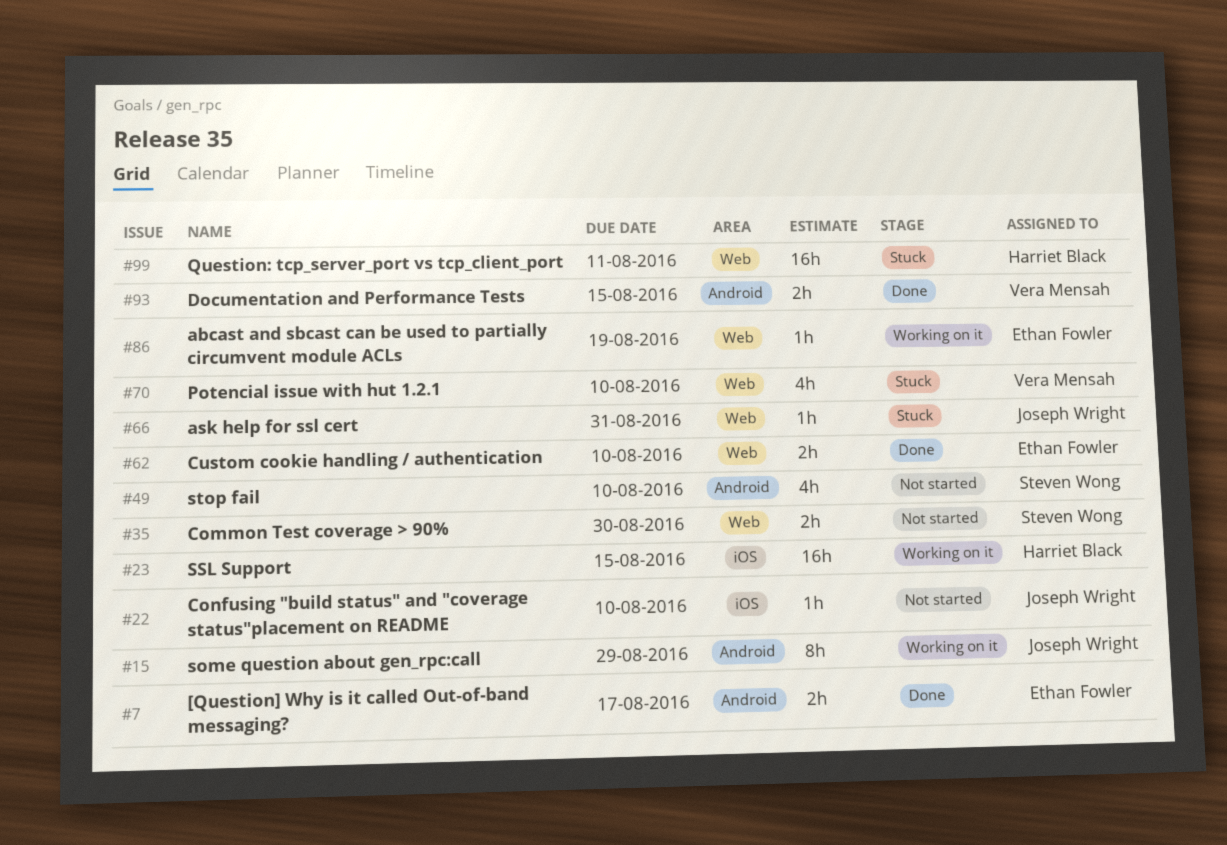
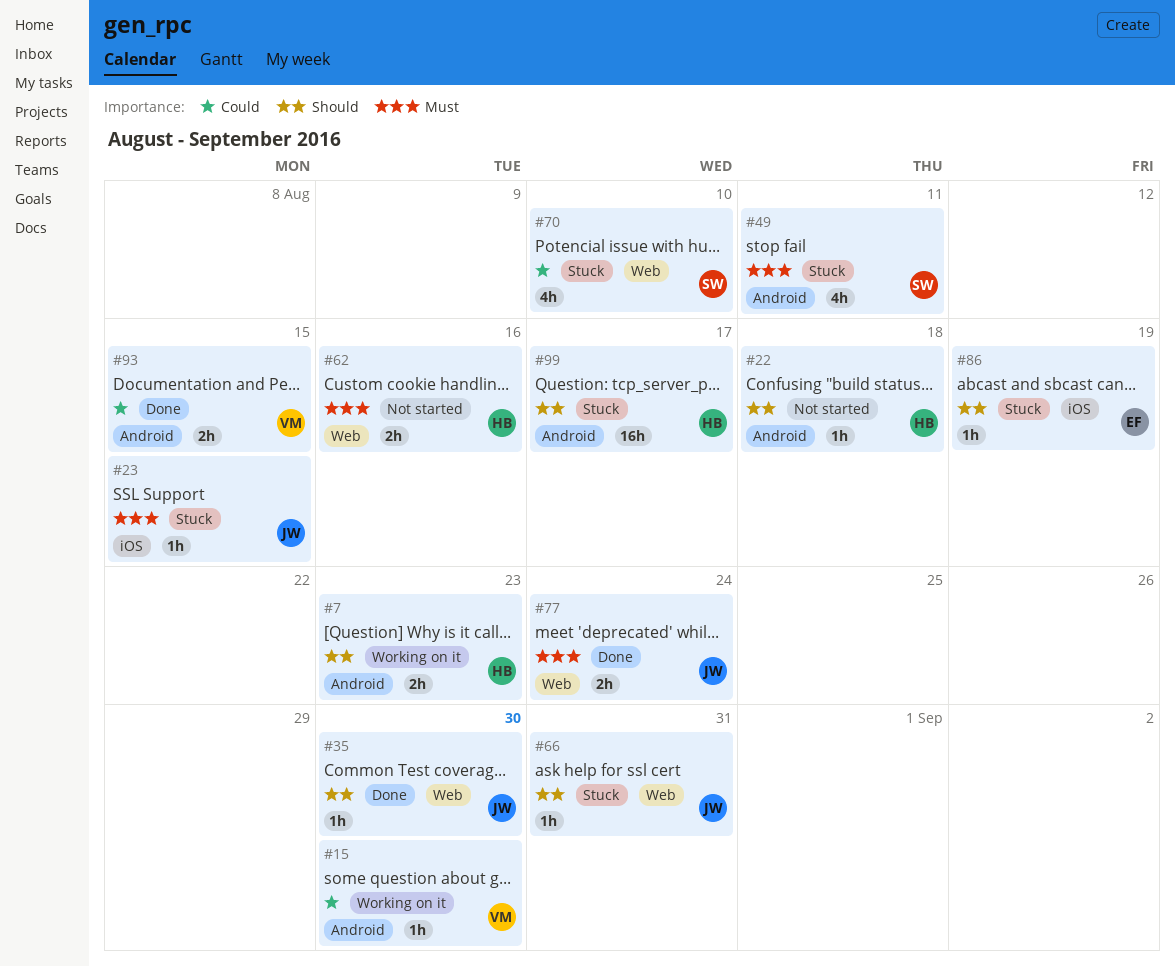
#7, status: Done -> Working on it
#7, owner: Ethan Fowler -> Harriet Black
#7, due: Aug 17 -> Aug 23
#15, owner: Joseph Wright -> Vera Mensah
#15, estimate: 8h -> 1h
#15, due: Aug 29 -> Aug 30
#22, owner: Joseph Wright -> Harriet Black
#22, label: iOS -> Android
#22, due: Aug 10 -> Aug 18
#23, status: Working on it -> Stuck
#23, owner: Harriet Black -> Joseph Wright
#23, estimate: 16h -> 1h
#35, status: Not started -> Done
#35, owner: Steven Wong -> Joseph Wright
#35, estimate: 2h -> 1h
#49, status: Not started -> Stuck
#49, due: Aug 10 -> Aug 11
#62, status: Done -> Not started
#62, owner: Ethan Fowler -> Harriet Black
#62, due: Aug 10 -> Aug 16
#70, owner: Vera Mensah -> Steven Wong
#77: none -> present
#86, status: Working on it -> Stuck
#86, label: Web -> iOS
#99, label: Web -> Android
#99, due: Aug 11 -> Aug 17

